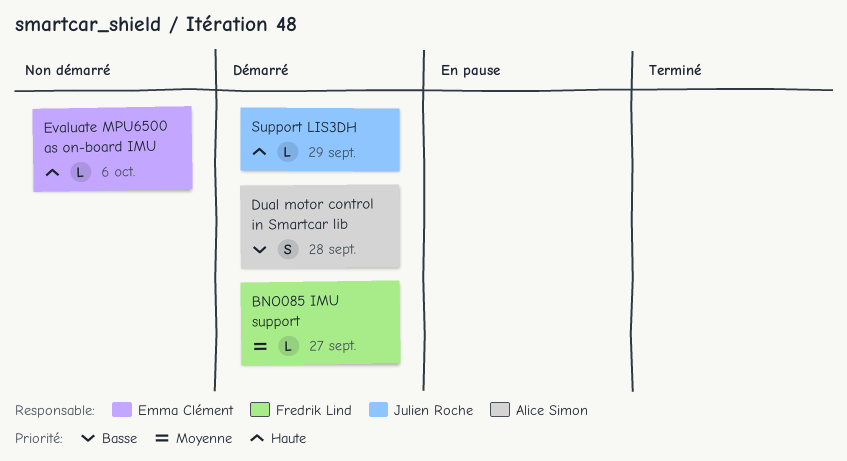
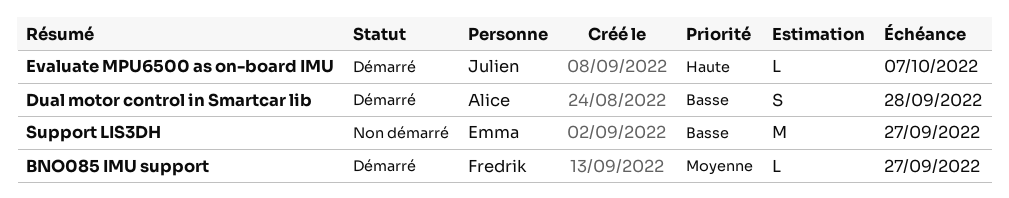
Evaluate MPU6500 as on-board IMU, status: Non démarré -> Démarré
Evaluate MPU6500 as on-board IMU, owner: Emma Clément -> Julien Roche
Evaluate MPU6500 as on-board IMU, due: Oct 6 -> Oct 7
Support LIS3DH, status: Démarré -> Non démarré
Support LIS3DH, owner: Julien Roche -> Emma Clément
Support LIS3DH, priority: Haute -> Basse
Support LIS3DH, estimate: L -> M
Support LIS3DH, due: Sep 29 -> Sep 27

